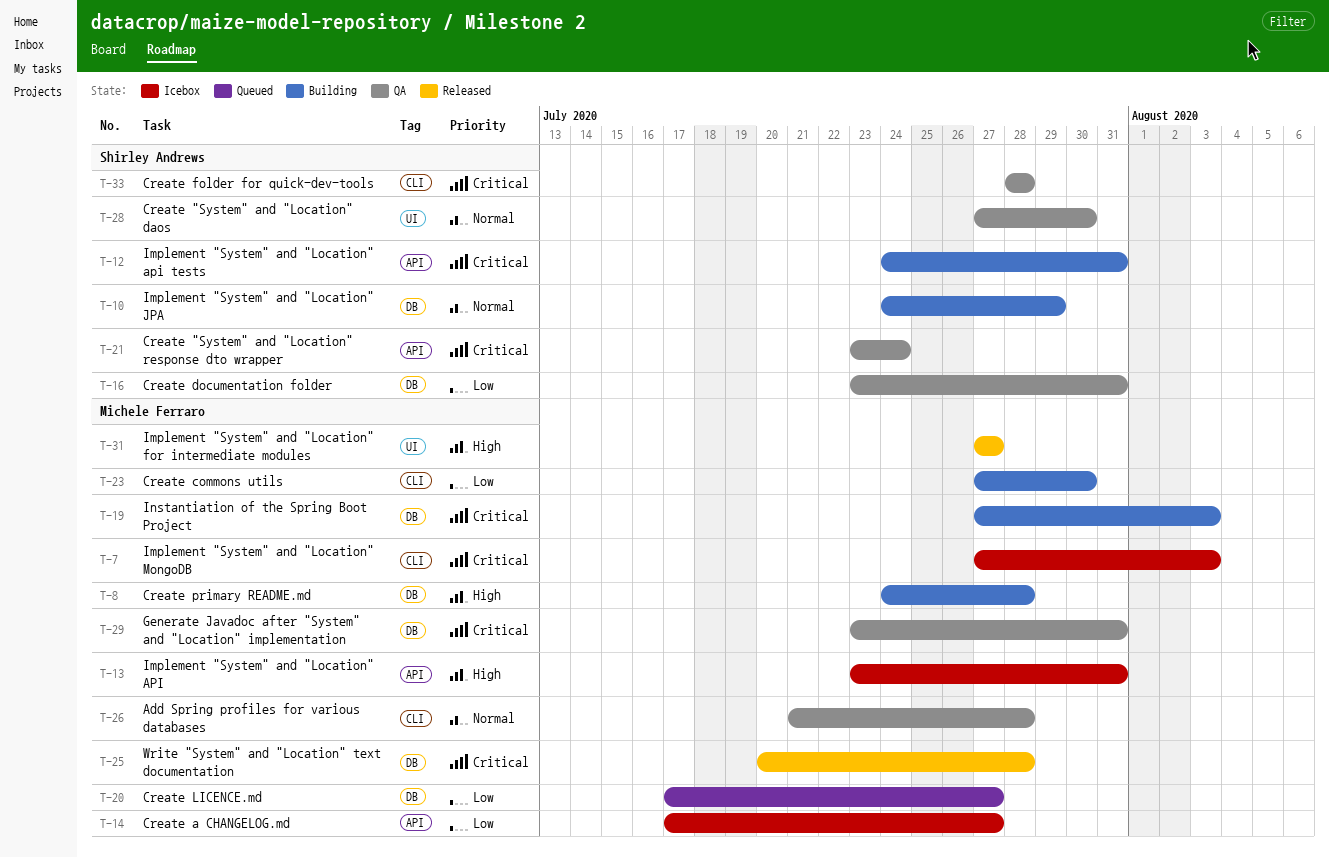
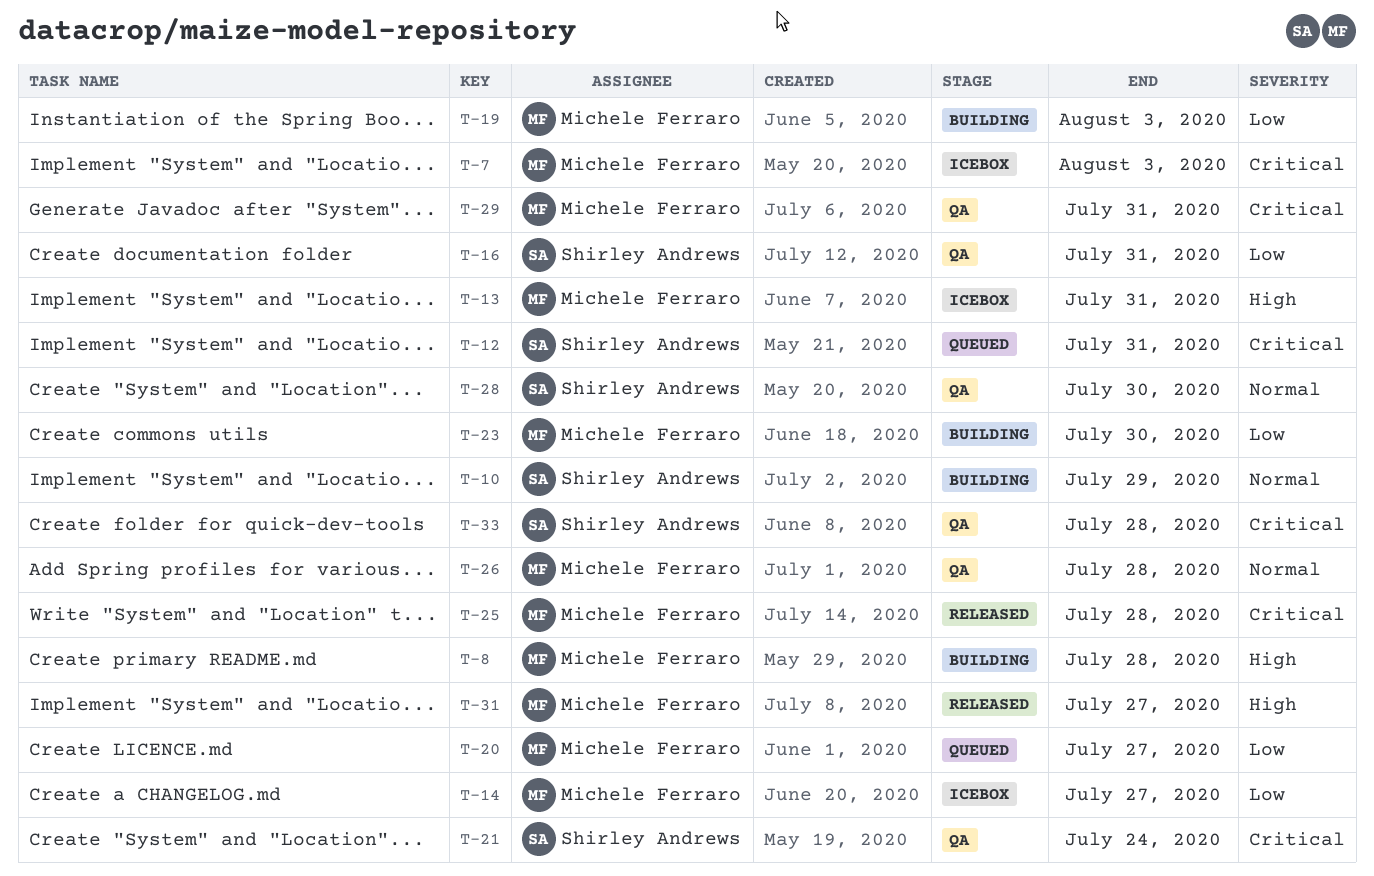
T-12, status: Building -> Queued
T-19, priority: Critical -> Low

